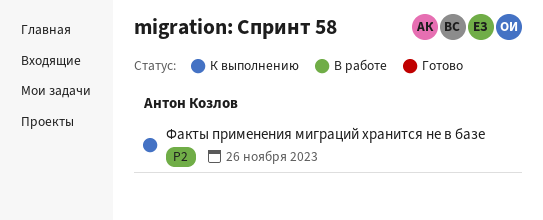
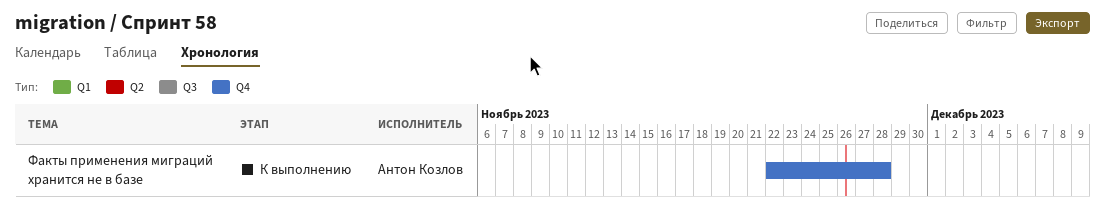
Факты применения миграций хранится не в базе, due: Nov 26 -> Nov 28

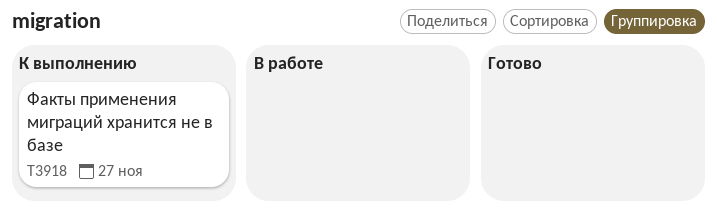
Факты применения миграций хранится не в базе, due: Nov 28 -> Nov 27

